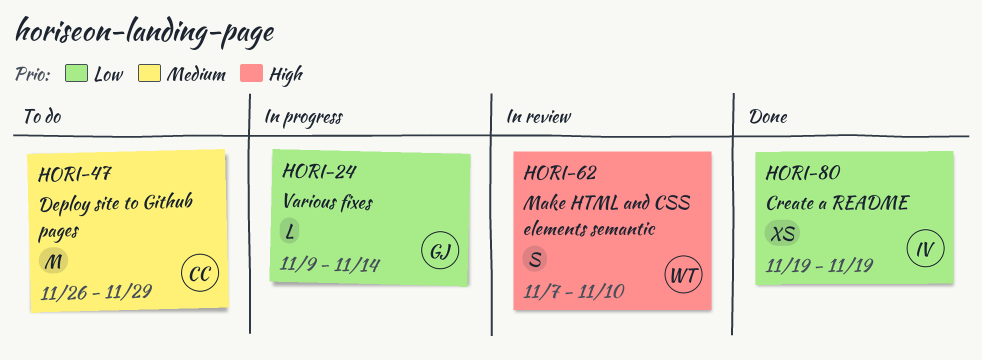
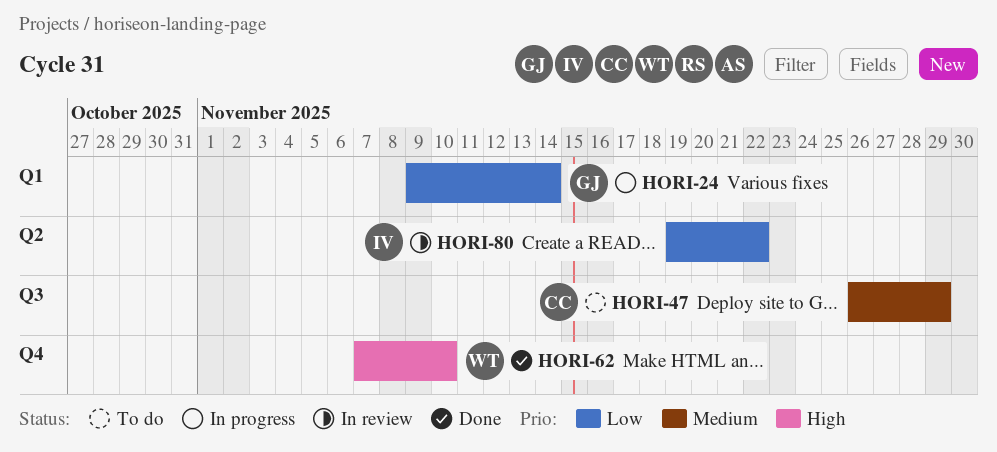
HORI-62, status: In review -> Done
HORI-80, status: Done -> In review
HORI-80, due: Nov 19 -> Nov 22

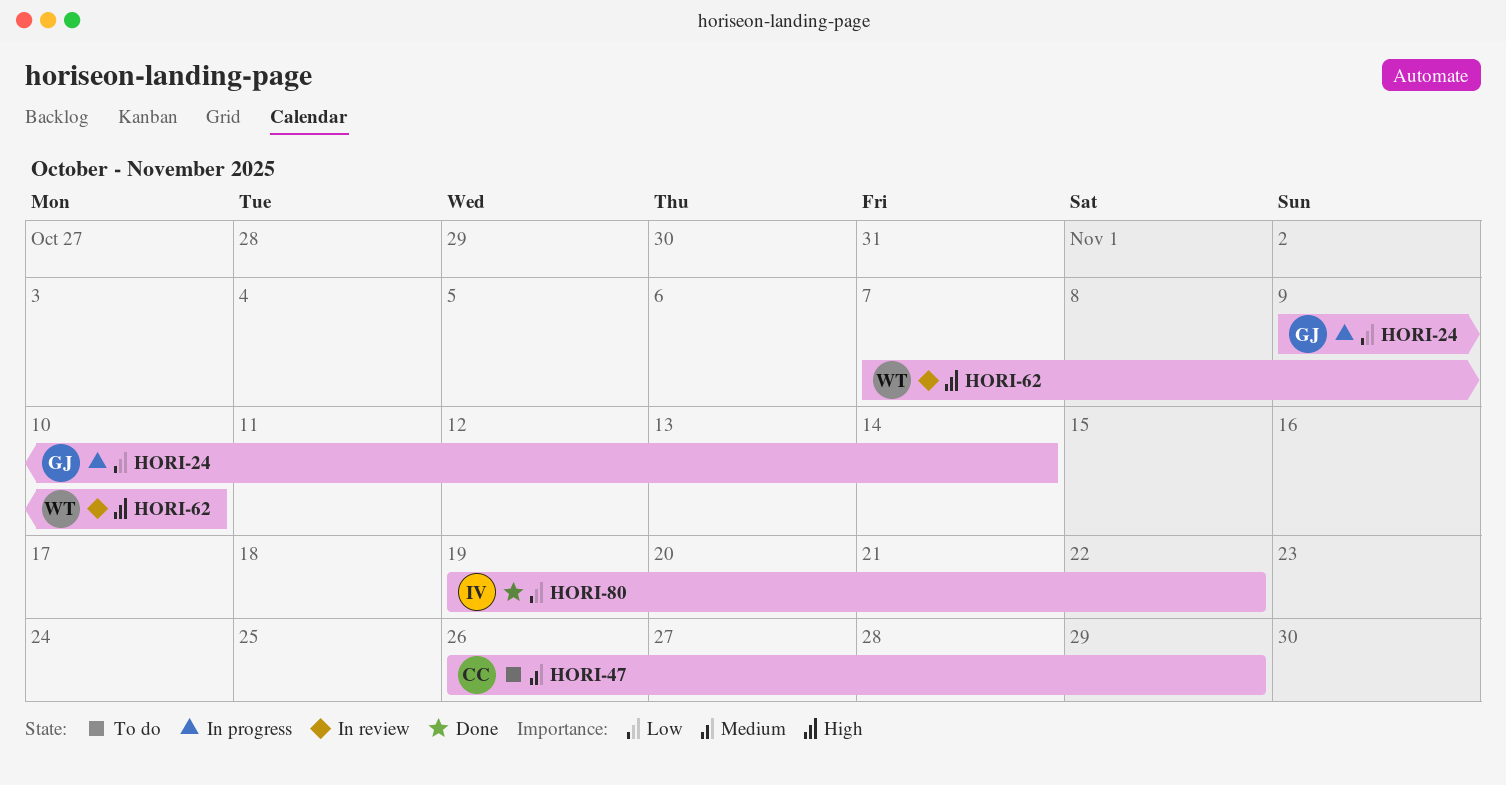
HORI-62, status: Done -> In review
HORI-80, status: In review -> Done

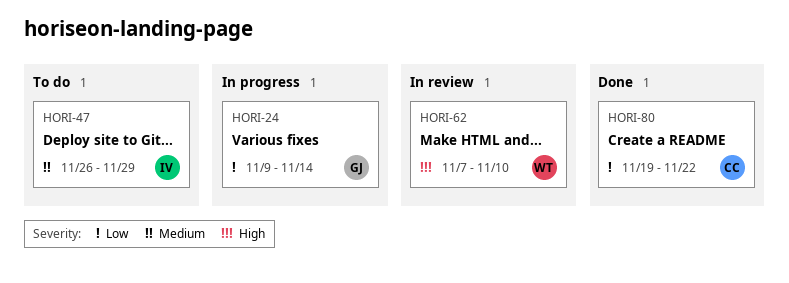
HORI-47, owner: CC -> IV
HORI-80, owner: IV -> CC

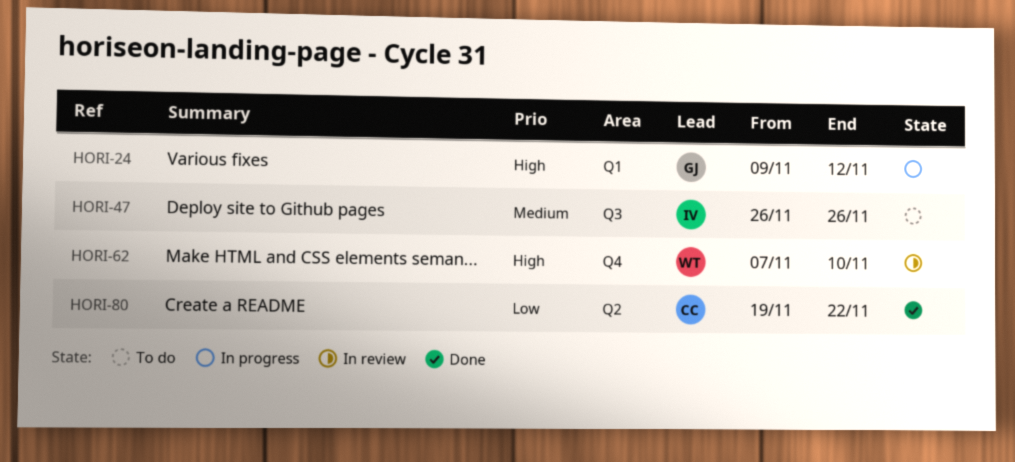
HORI-24, priority: Low -> High
HORI-24, due: Nov 14 -> Nov 12
HORI-47, due: Nov 29 -> Nov 26

